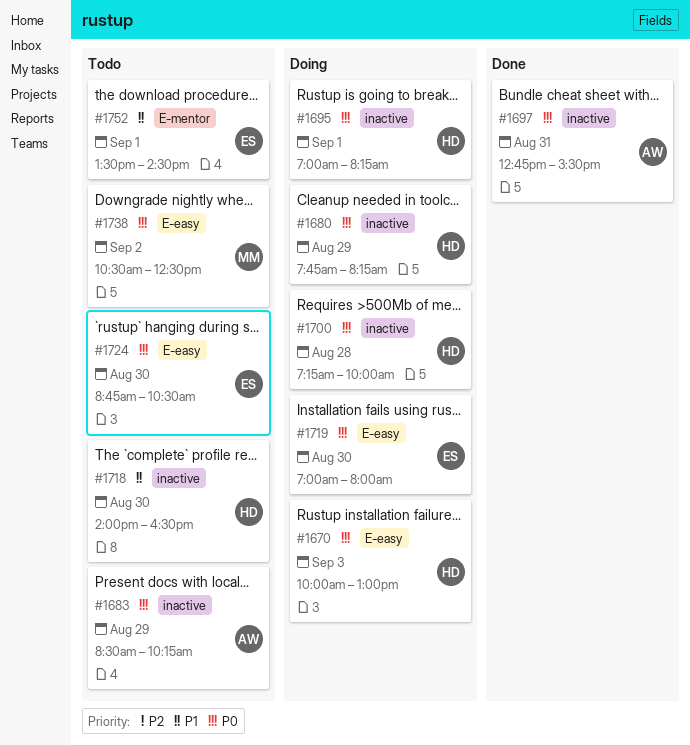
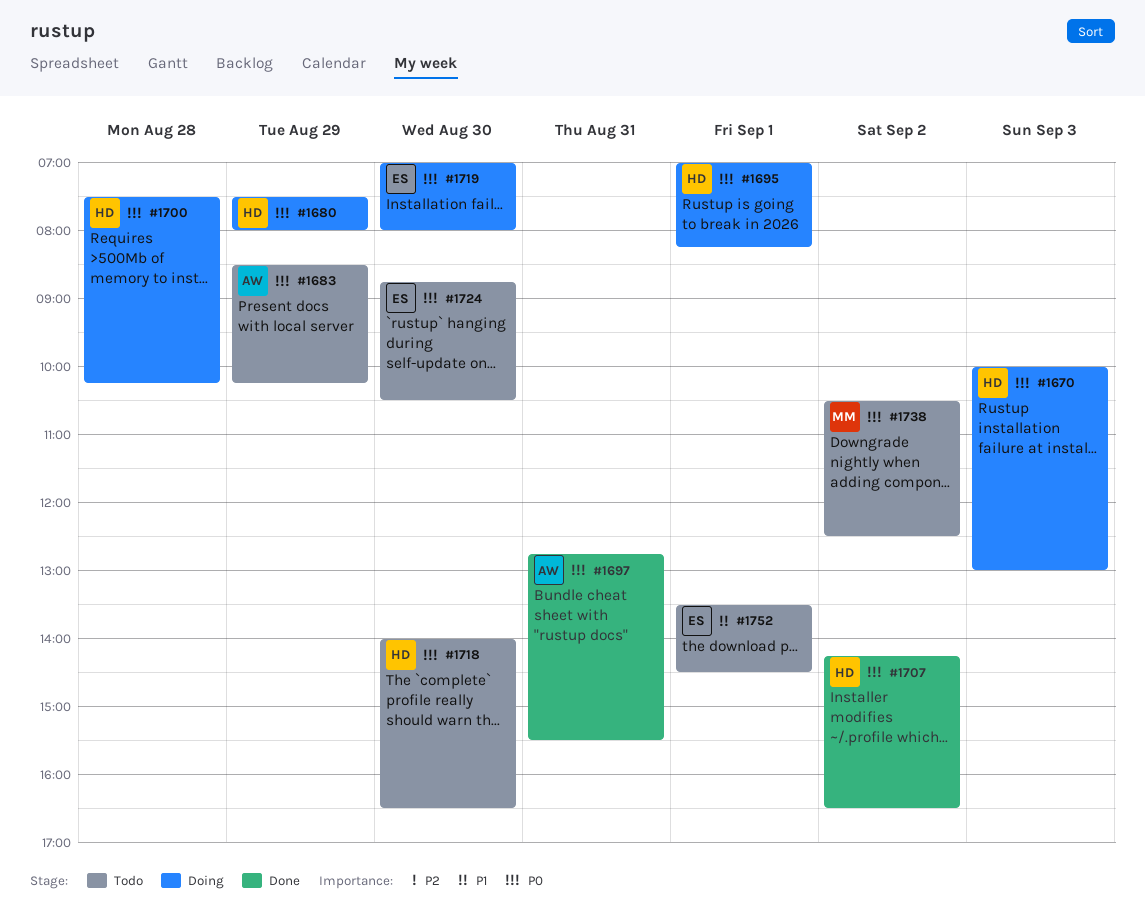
#1680, begins: 07:45 -> 07:30
#1680, ends: 08:15 -> 08:00
#1700, begins: 07:15 -> 07:30
#1700, ends: 10:00 -> 10:15
#1707: none -> present
#1718, priority: P1 -> P0

